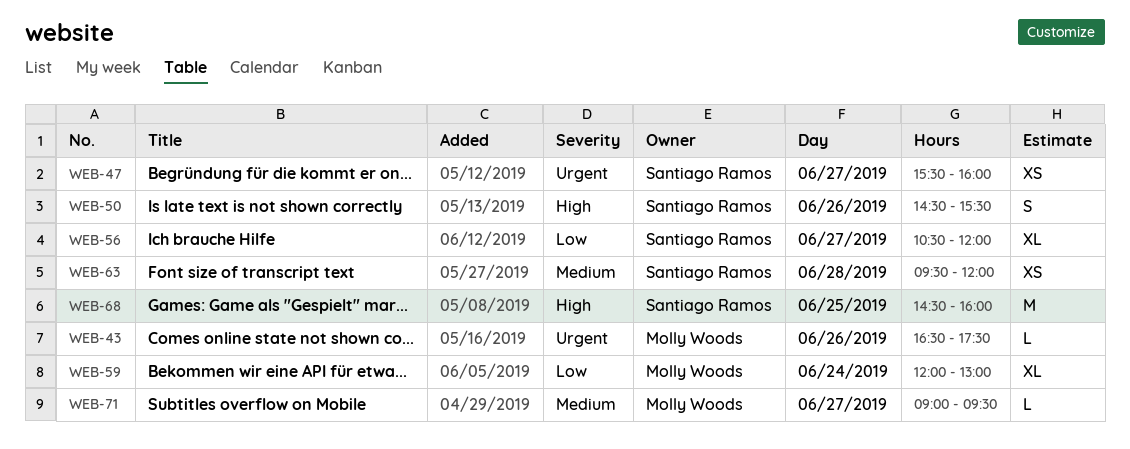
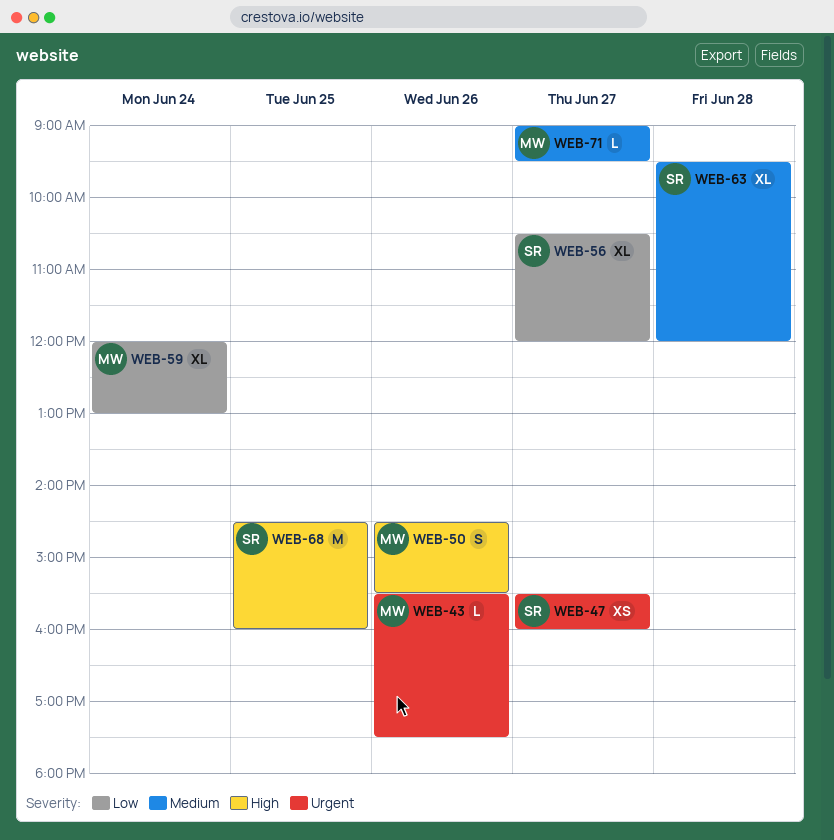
WEB-43, begins: 16:30 -> 15:30
WEB-50, owner: Santiago Ramos -> Molly Woods
WEB-63, estimate: XS -> XL

